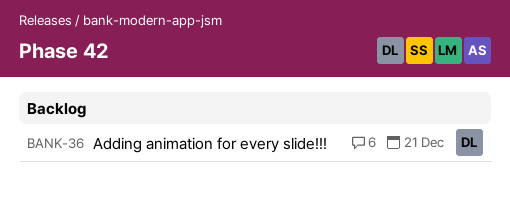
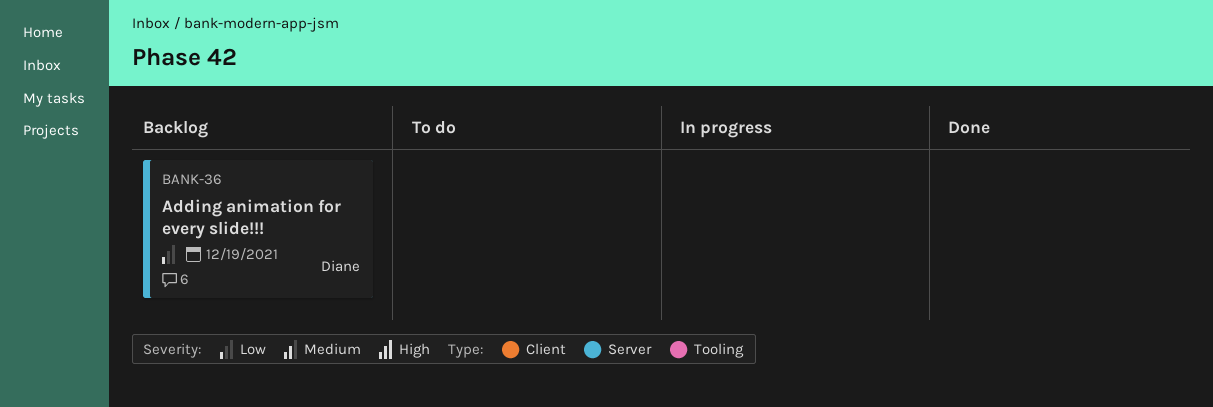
BANK-36, due: Dec 21 -> Dec 19

